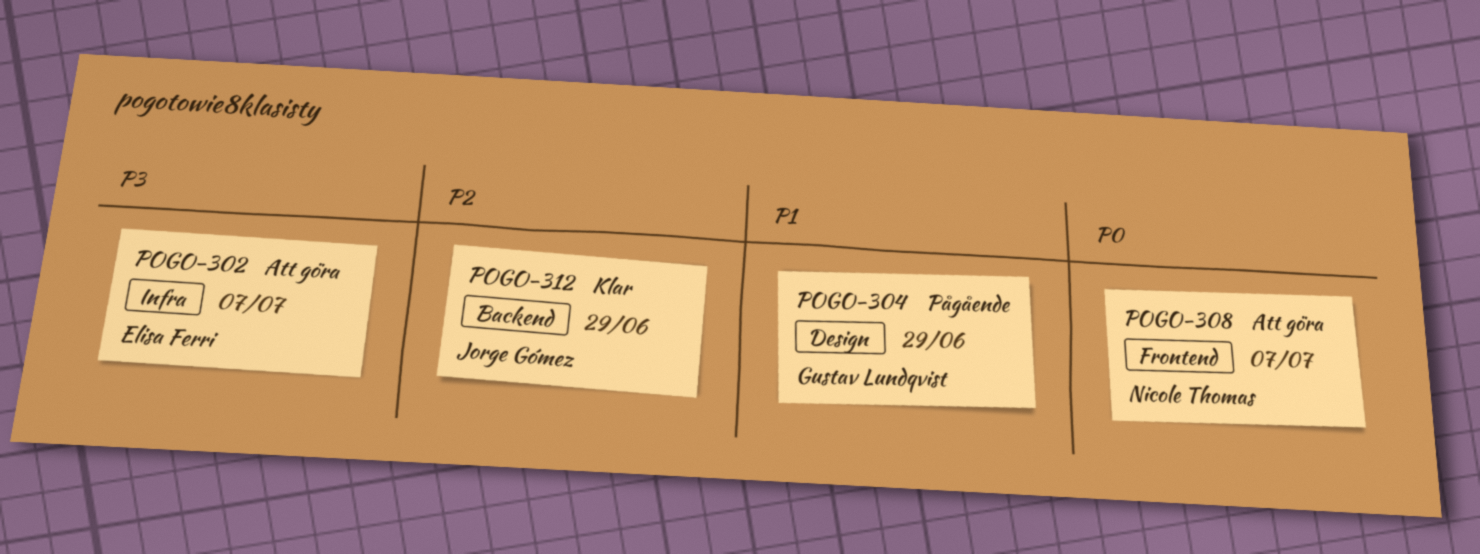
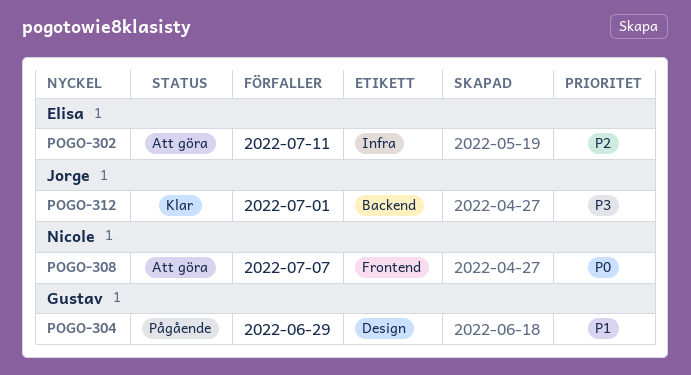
POGO-302, priority: P3 -> P2
POGO-302, due: Jul 7 -> Jul 11
POGO-312, priority: P2 -> P3
POGO-312, due: Jun 29 -> Jul 1

